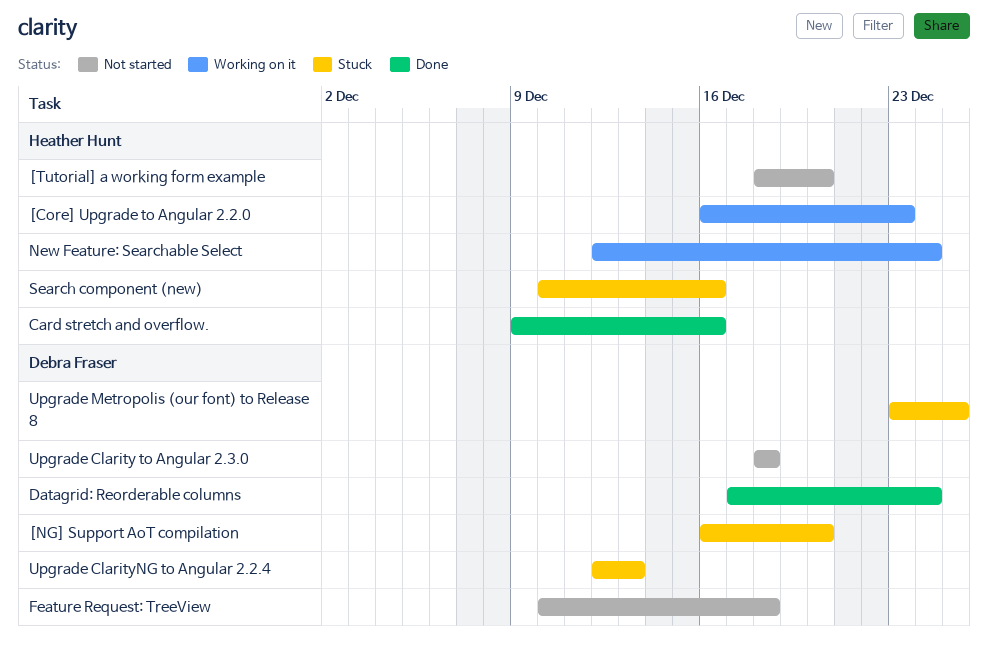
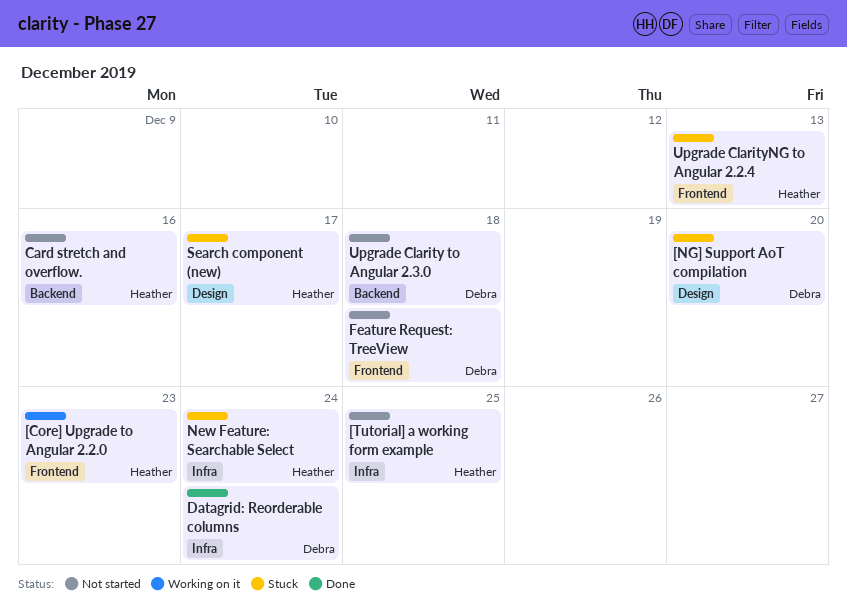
[Tutorial] a working form example, due: Dec 20 -> Dec 25
Card stretch and overflow., status: Done -> Not started
New Feature: Searchable Select, status: Working on it -> Stuck
Search component (new), due: Dec 16 -> Dec 17
Upgrade ClarityNG to Angular 2.2.4, owner: Debra Fraser -> Heather Hunt
Upgrade Metropolis (our font) to Release 8: present -> none

